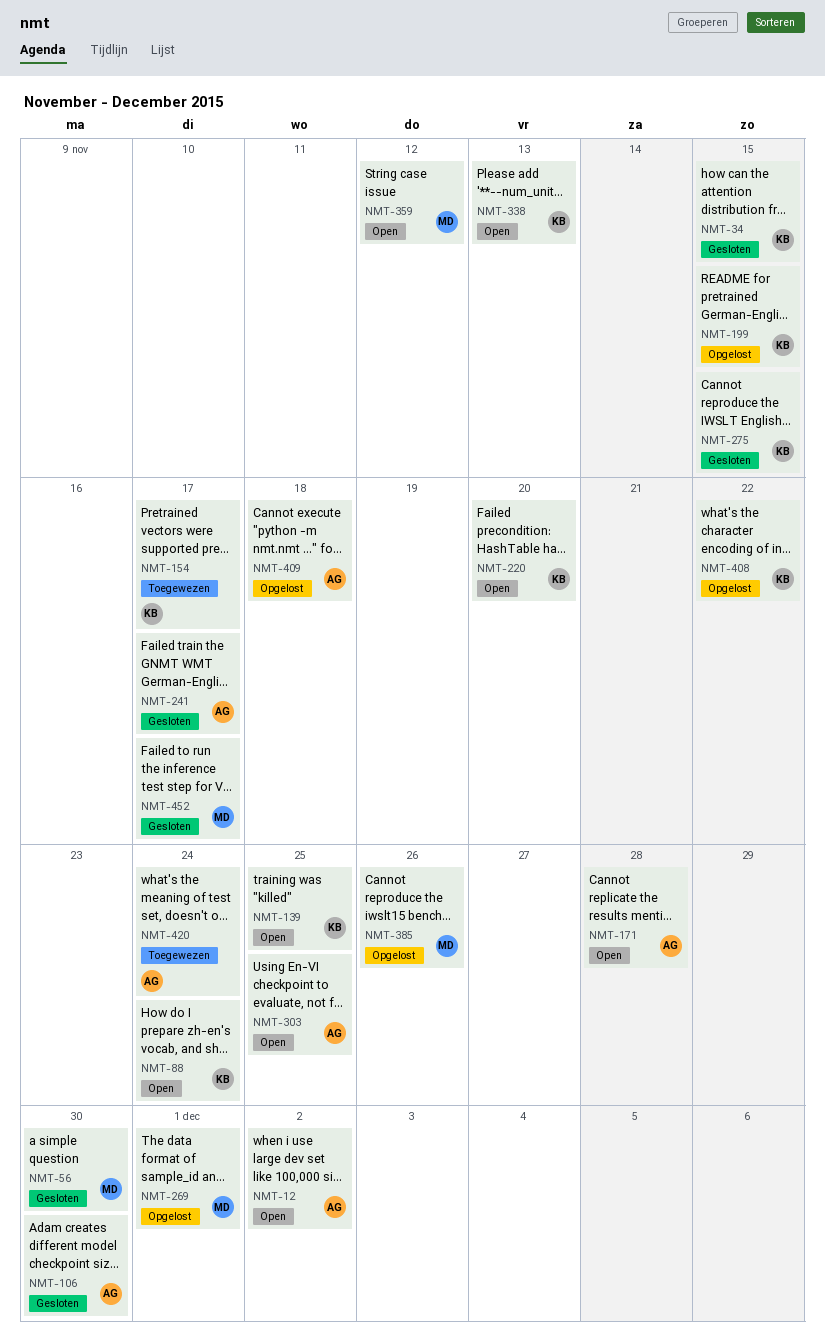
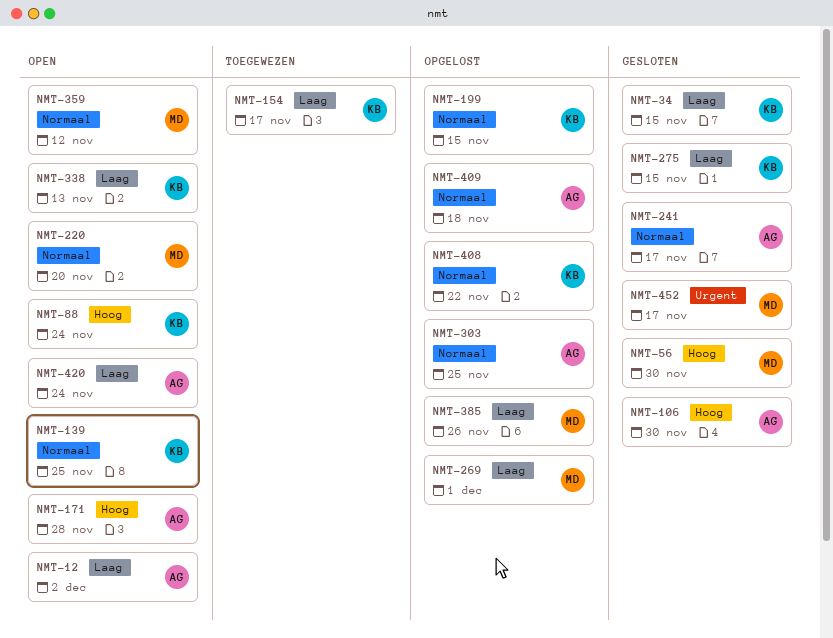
NMT-220, owner: KB -> MD
NMT-303, status: Open -> Opgelost
NMT-420, status: Toegewezen -> Open

